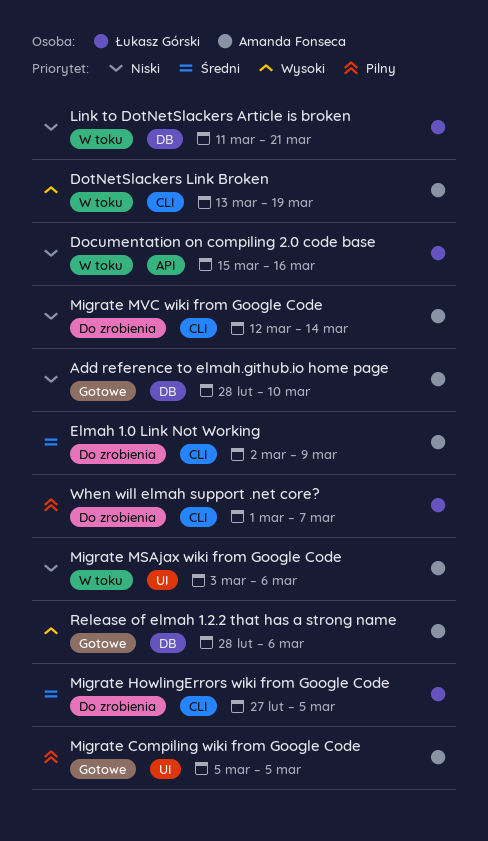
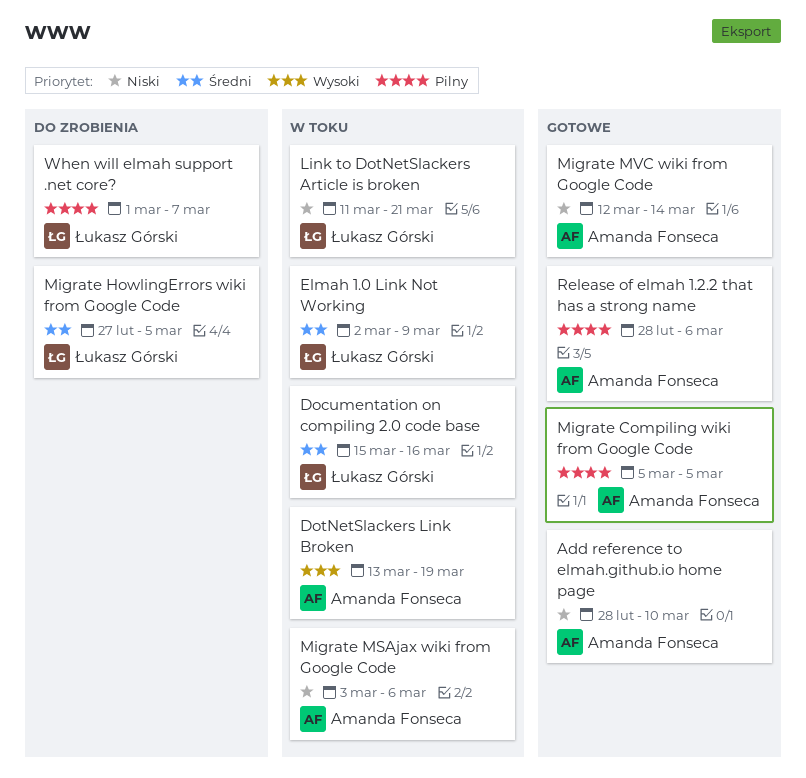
Documentation on compiling 2.0 code base, priority: Niski -> Średni
Elmah 1.0 Link Not Working, status: Do zrobienia -> W toku
Elmah 1.0 Link Not Working, owner: Amanda Fonseca -> Łukasz Górski
Migrate MVC wiki from Google Code, status: Do zrobienia -> Gotowe
Release of elmah 1.2.2 that has a strong name, priority: Wysoki -> Pilny

